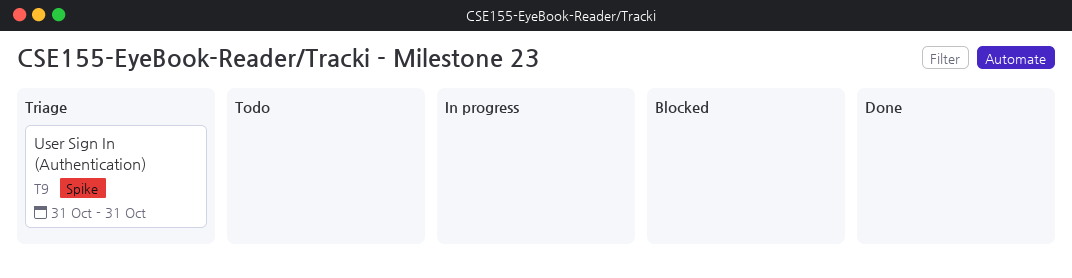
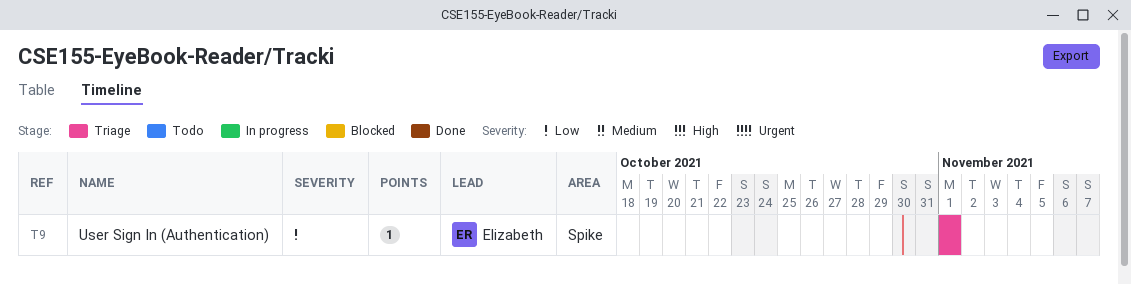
T9, start: Oct 31 -> Nov 1
T9, due: Oct 31 -> Nov 1

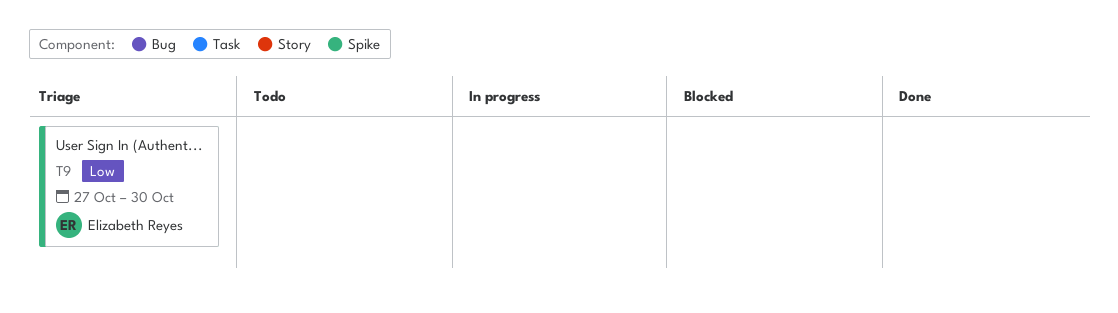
T9, start: Nov 1 -> Oct 27
T9, due: Nov 1 -> Oct 30

